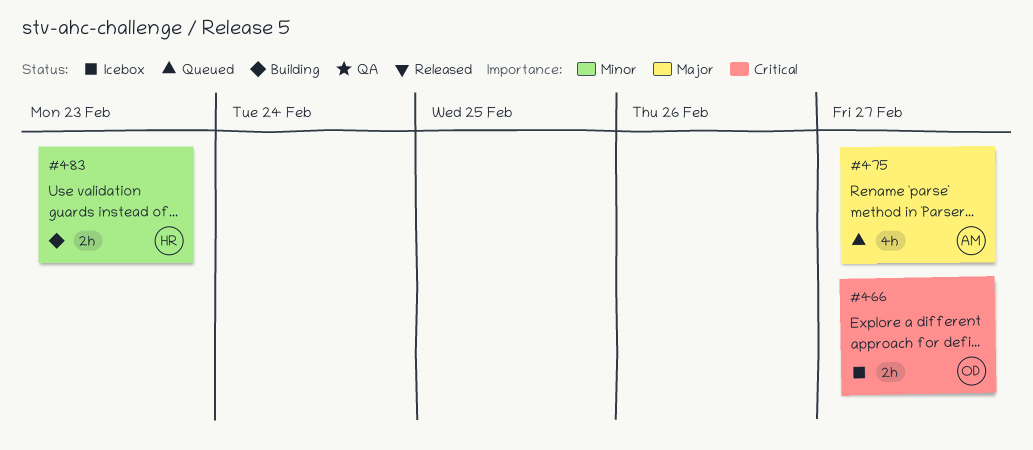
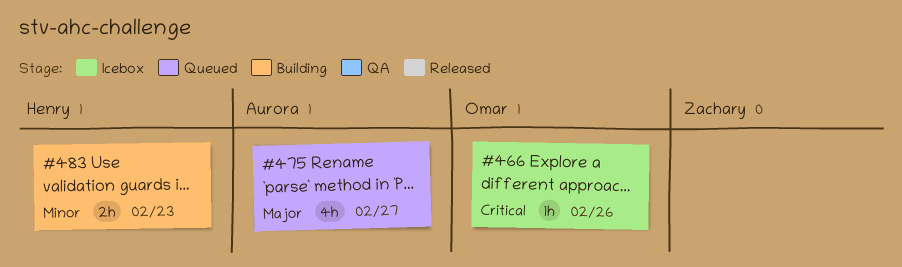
#466, estimate: 2h -> 1h
#466, due: Feb 27 -> Feb 26

